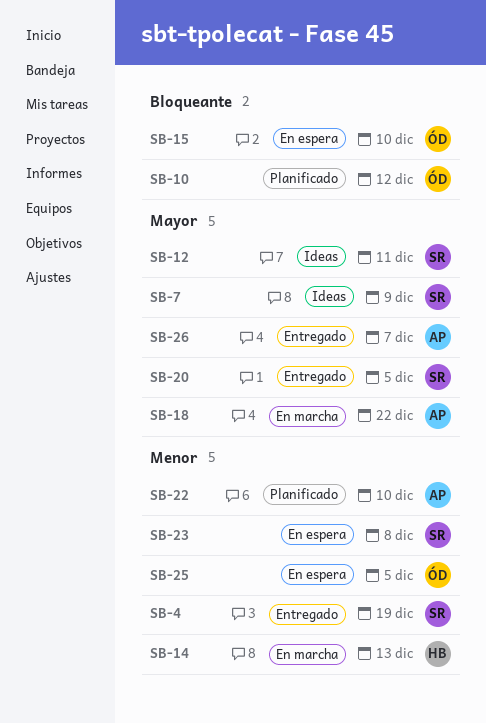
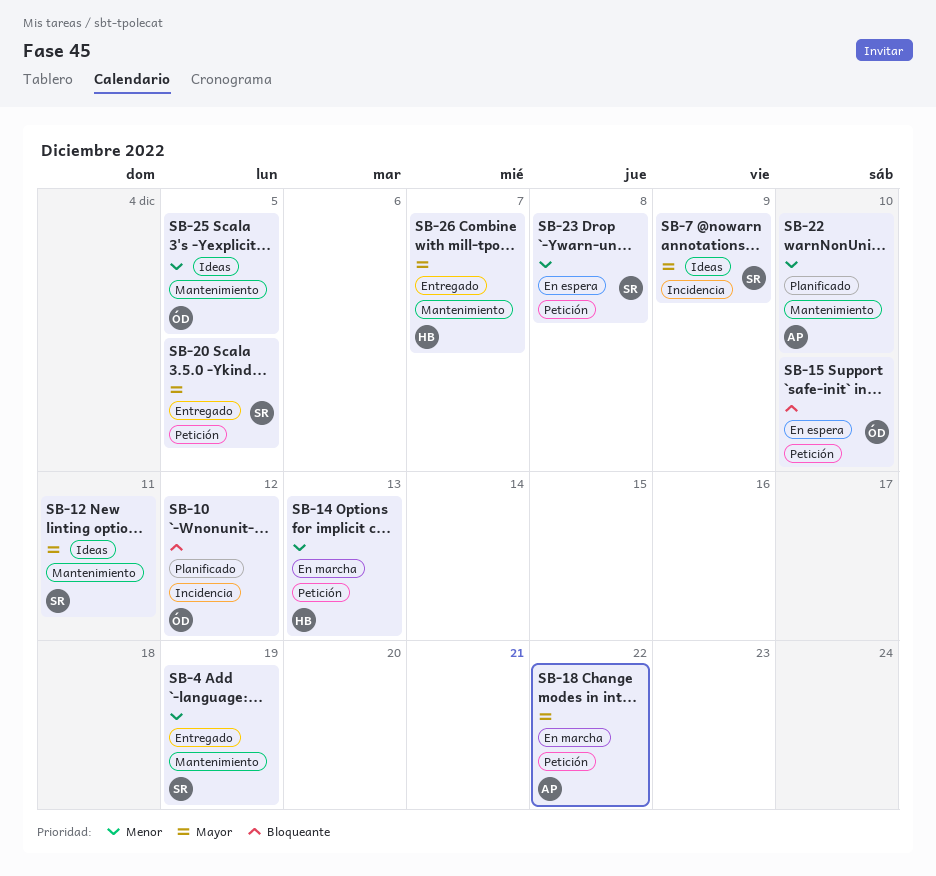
SB-25, status: En espera -> Ideas
SB-26, owner: AP -> HB

